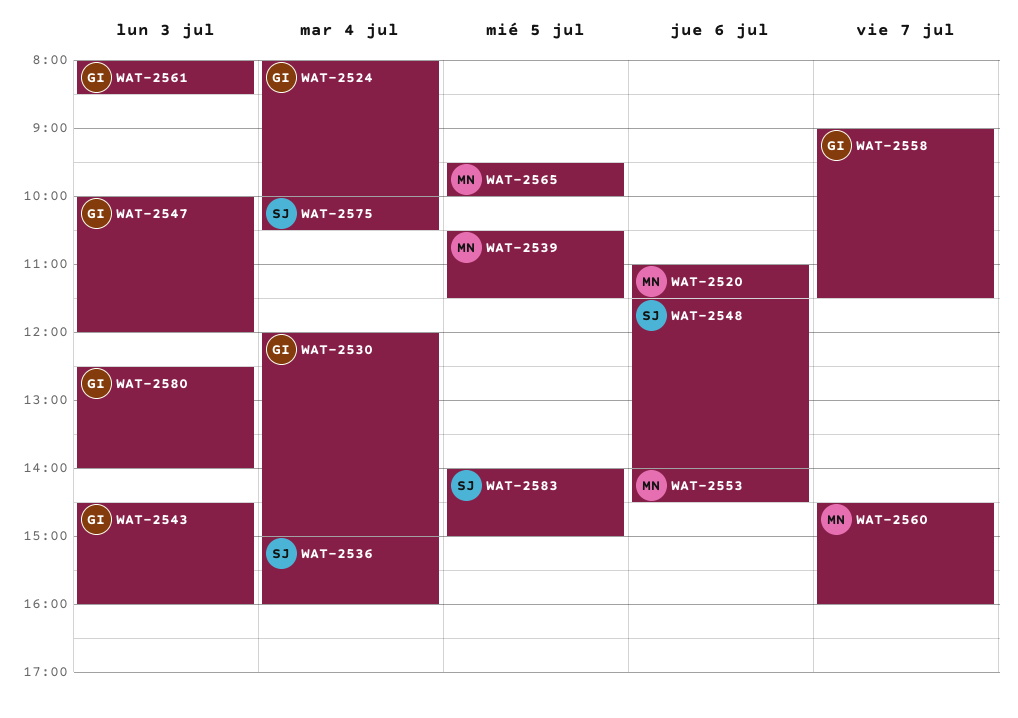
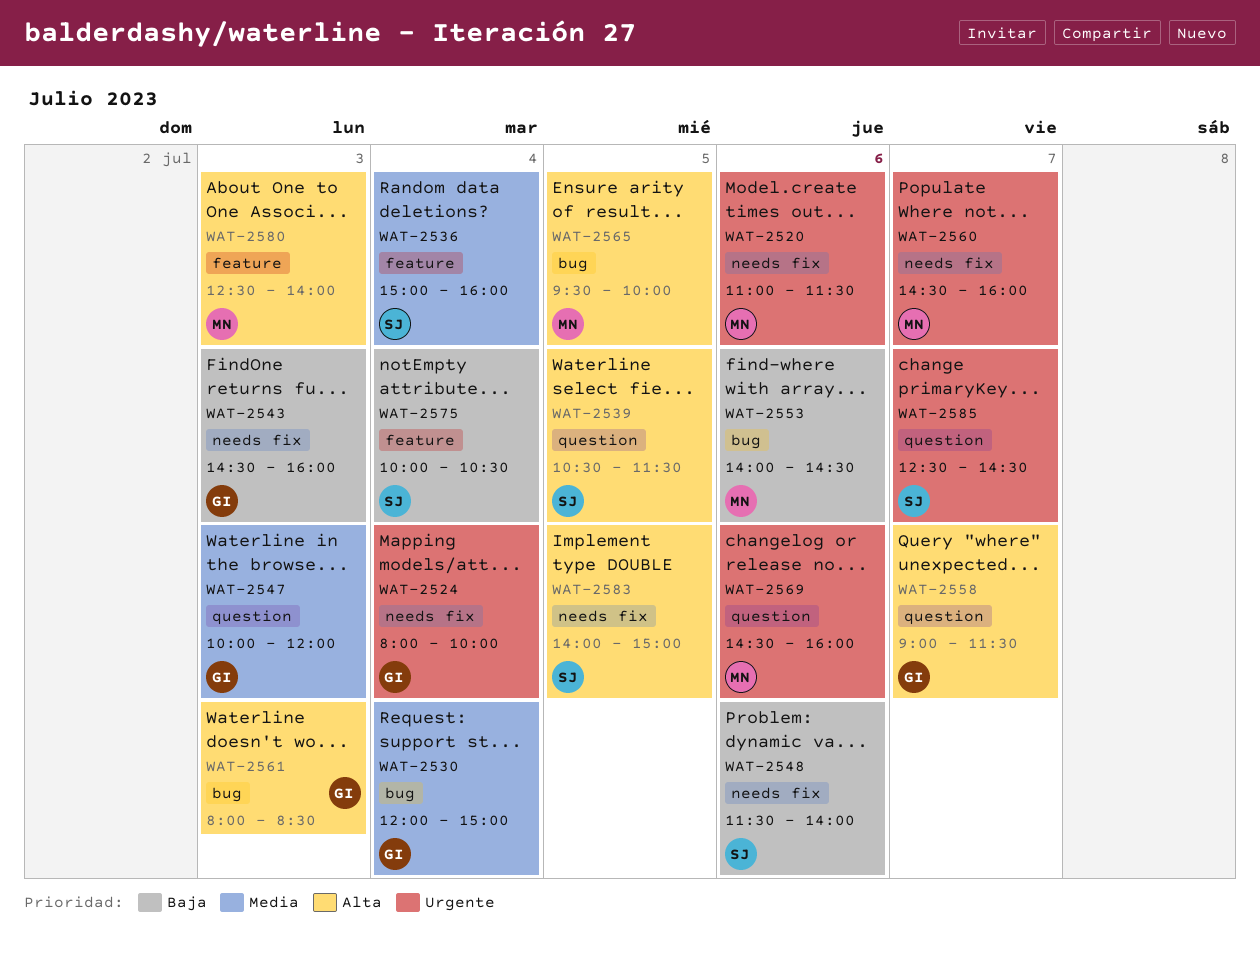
WAT-2539, owner: MN -> SJ
WAT-2569: none -> present
WAT-2580, owner: GI -> MN
WAT-2585: none -> present

